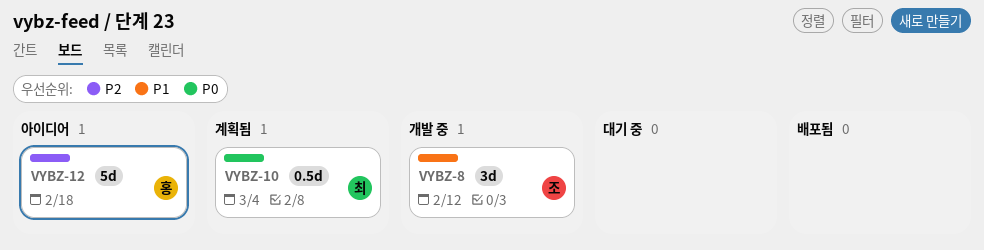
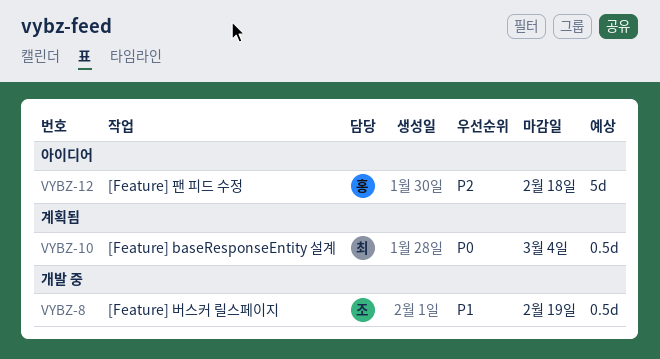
VYBZ-8, estimate: 3d -> 0.5d
VYBZ-8, due: Feb 12 -> Feb 19

